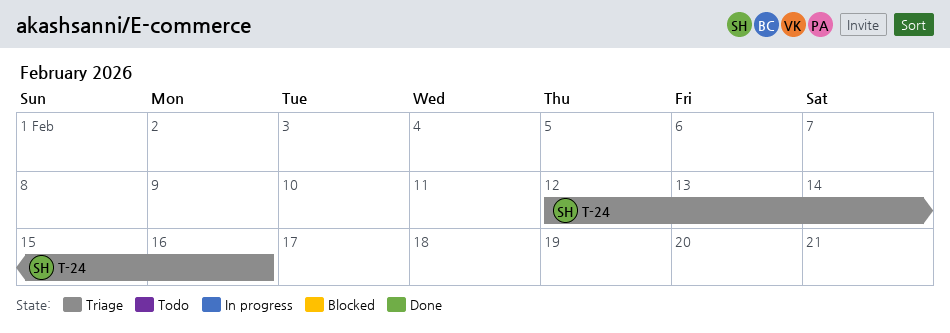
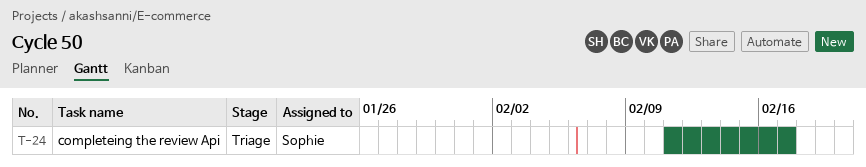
T-24, start: Feb 12 -> Feb 11
T-24, due: Feb 16 -> Feb 17

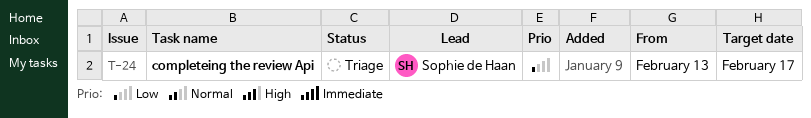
T-24, start: Feb 11 -> Feb 13

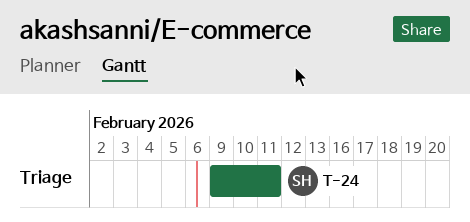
T-24, start: Feb 13 -> Feb 9
T-24, due: Feb 17 -> Feb 11

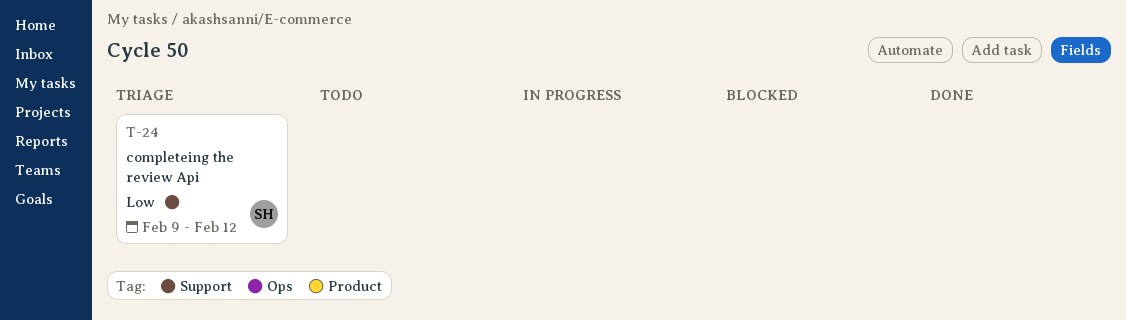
T-24, due: Feb 11 -> Feb 12

